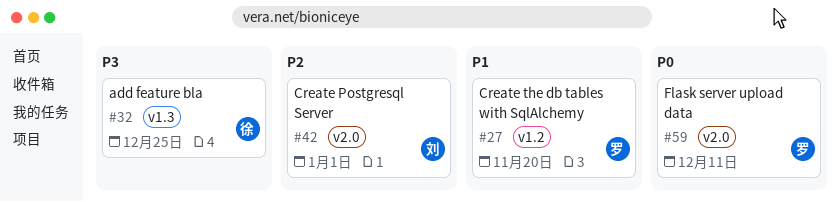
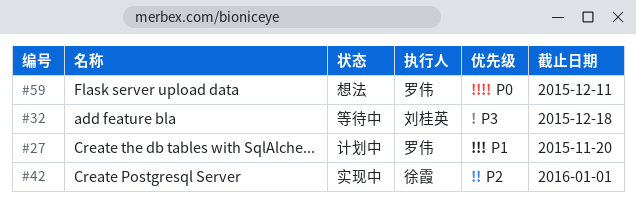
#32, owner: 徐霞 -> 刘桂英
#32, due: Dec 25 -> Dec 18
#42, owner: 刘桂英 -> 徐霞

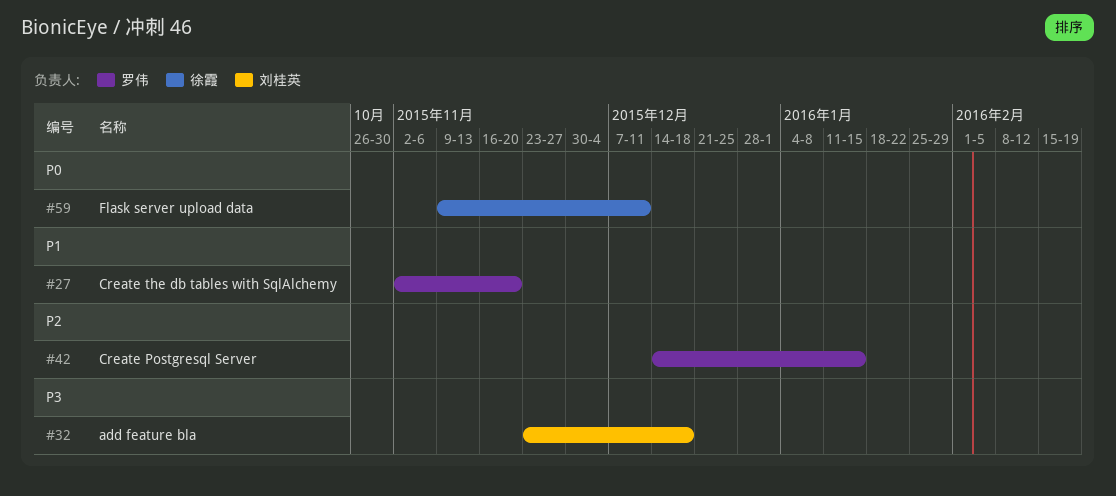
#42, owner: 徐霞 -> 罗伟
#42, due: Jan 1 -> Jan 15
#59, owner: 罗伟 -> 徐霞

